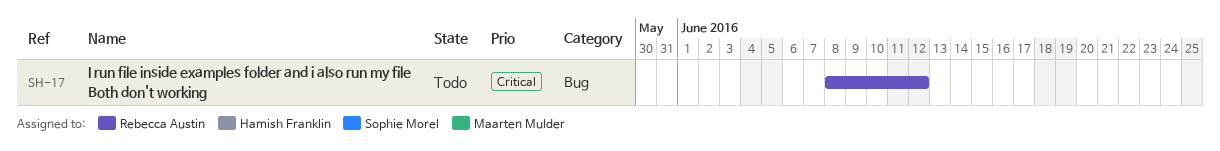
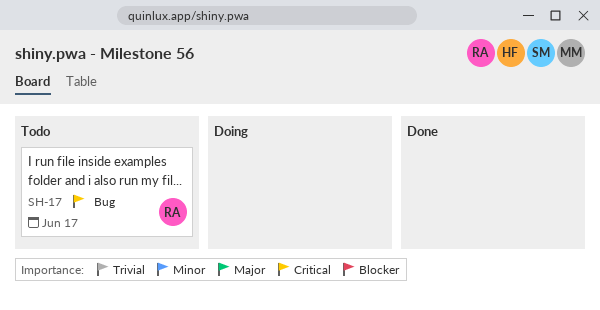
SH-17, due: Jun 12 -> Jun 17

